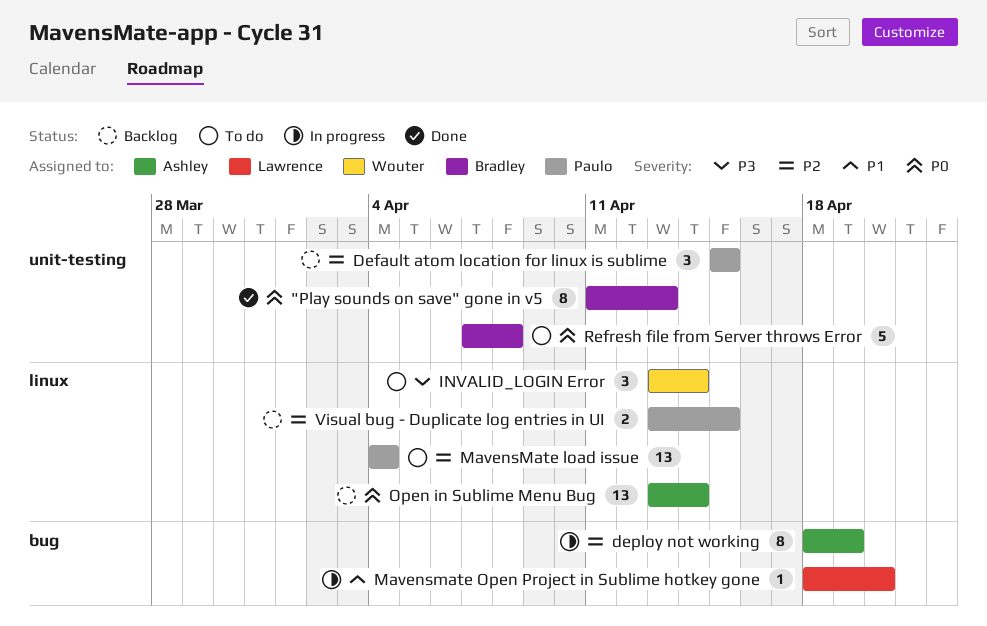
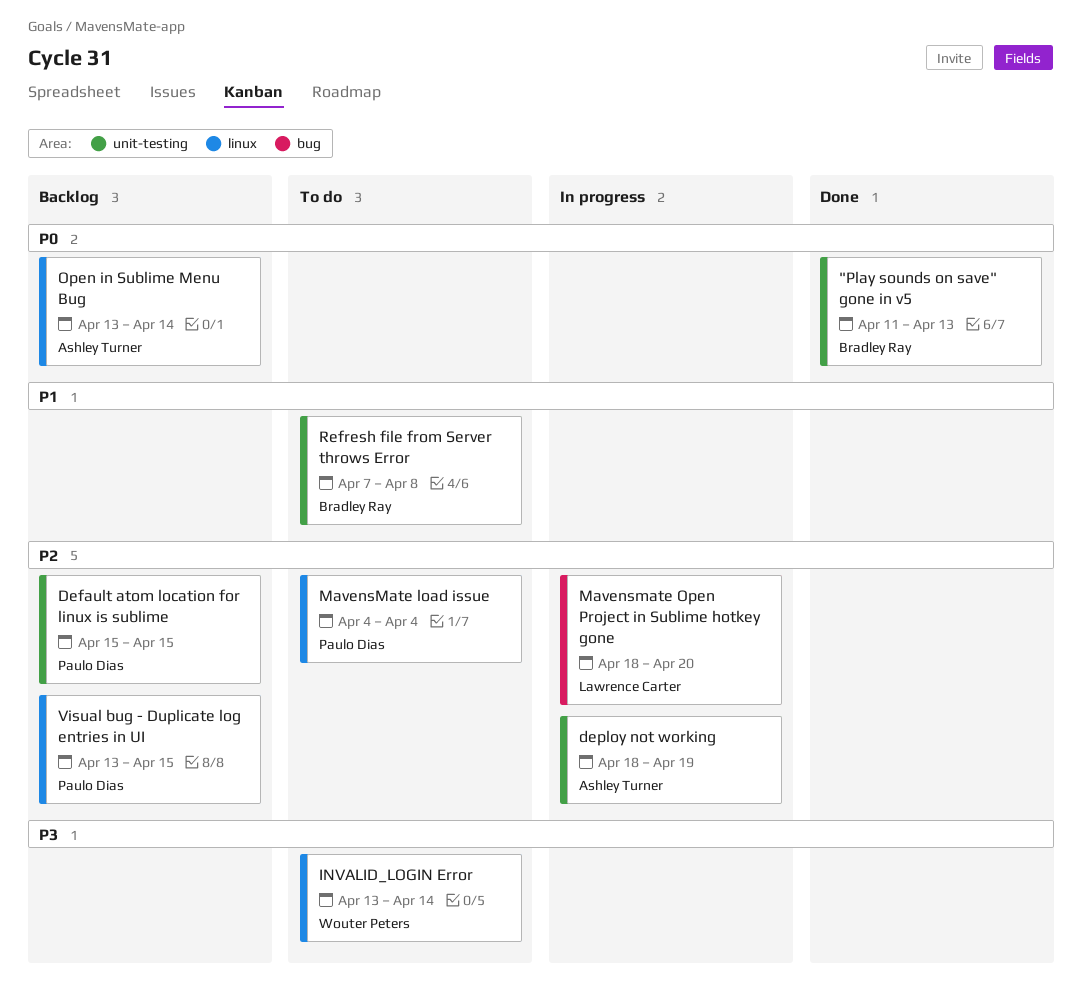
deploy not working, label: bug -> unit-testing
Mavensmate Open Project in Sublime hotkey gone, priority: P1 -> P2
Refresh file from Server throws Error, priority: P0 -> P1

